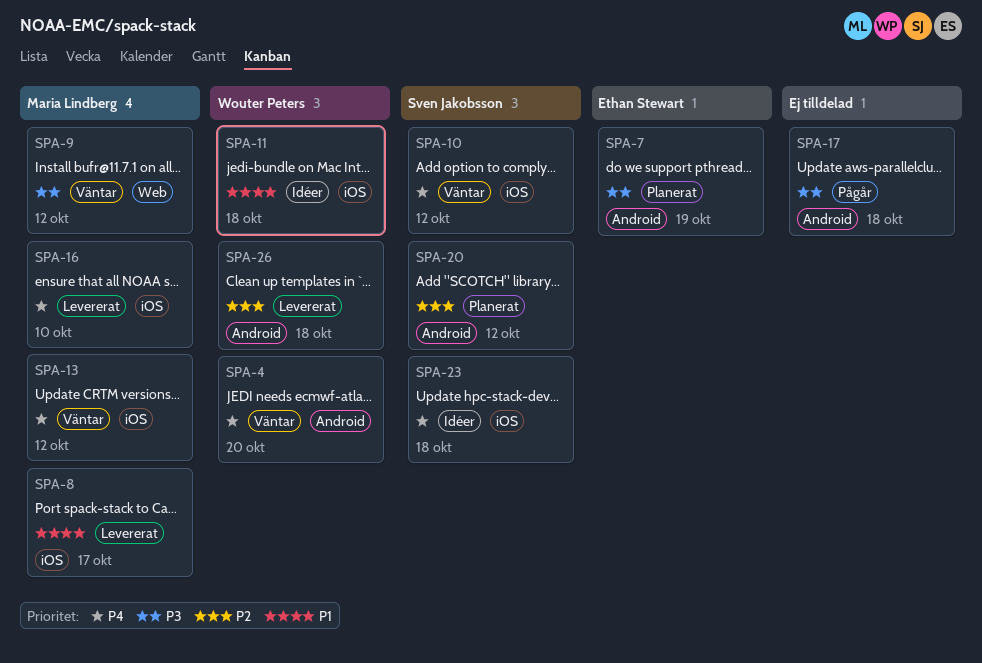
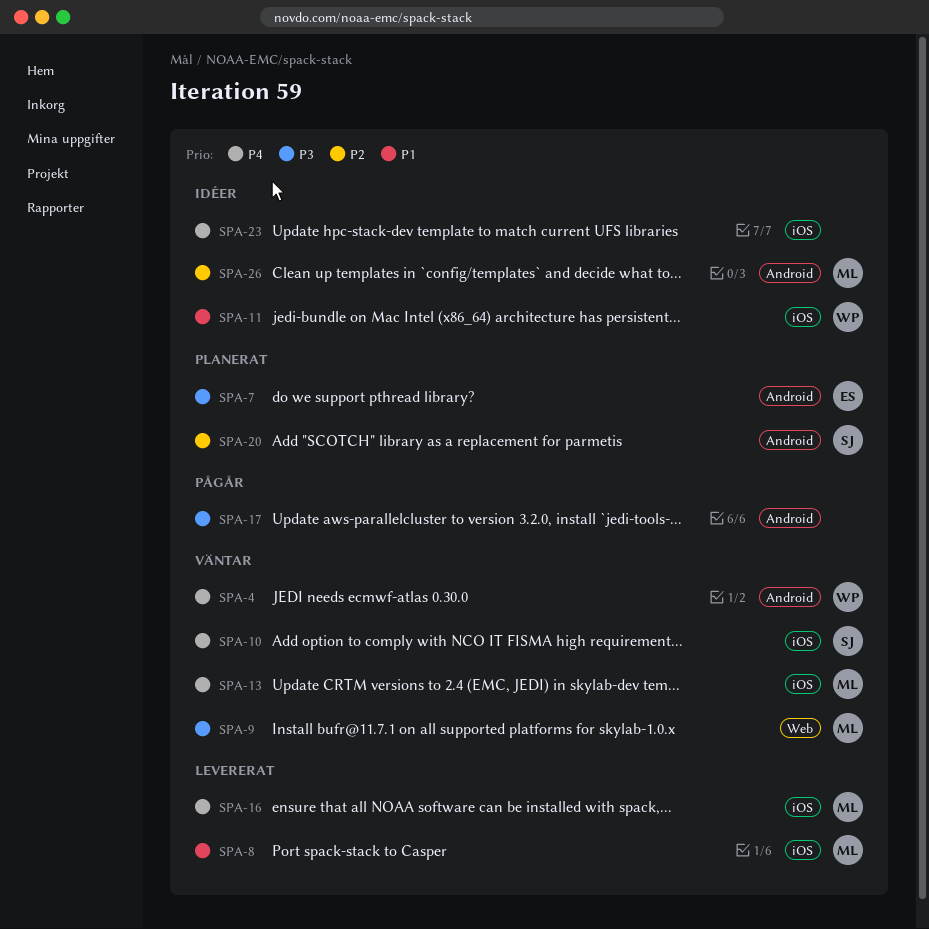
SPA-23, owner: Sven Jakobsson -> none
SPA-26, status: Levererat -> Idéer
SPA-26, owner: Wouter Peters -> Maria Lindberg

